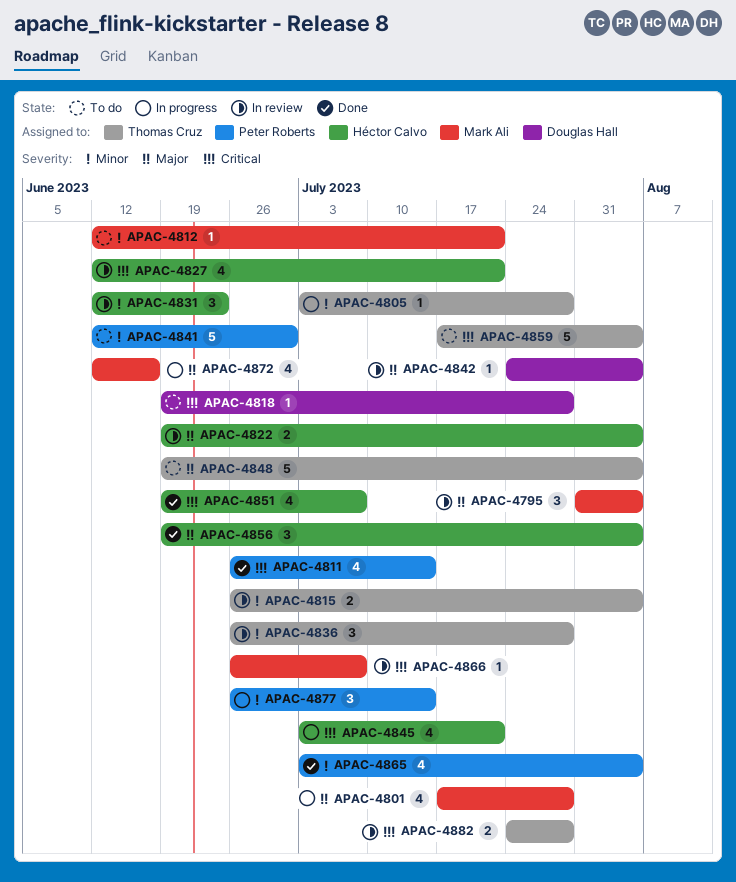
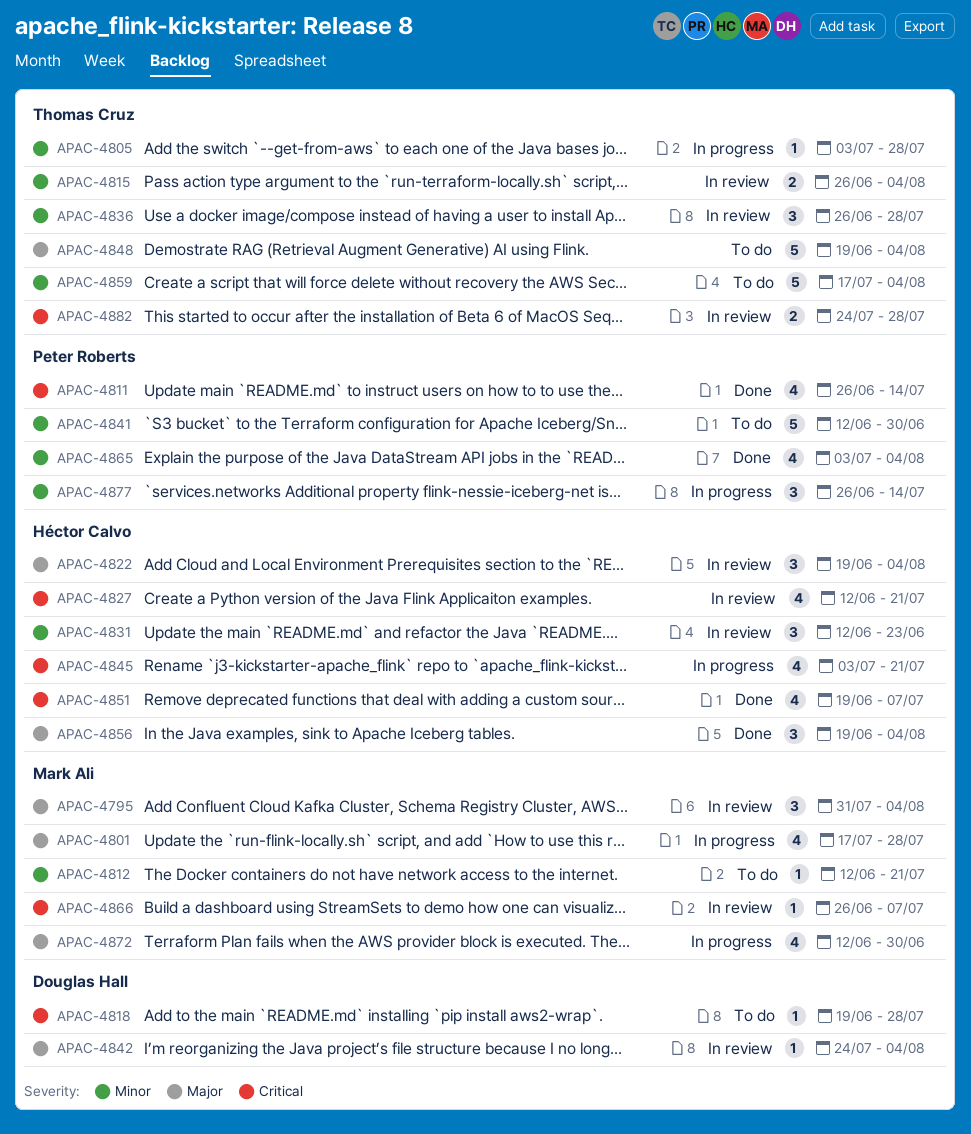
APAC-4822, estimate: 2 -> 3
APAC-4859, priority: Critical -> Minor
APAC-4872, due: Jun 16 -> Jun 30

